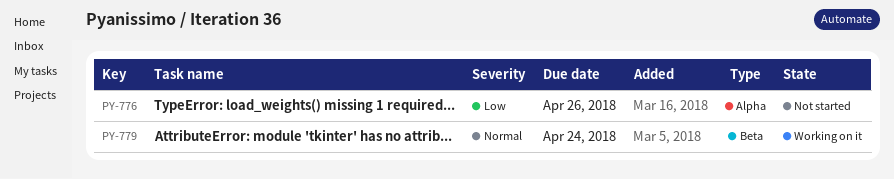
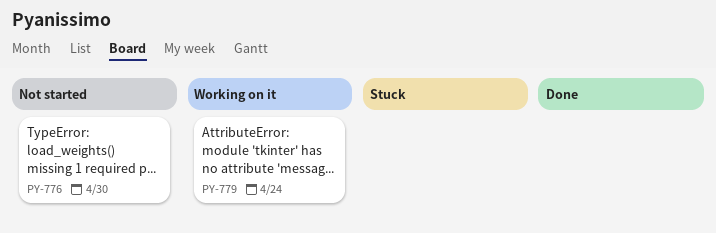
PY-776, due: Apr 26 -> Apr 30

